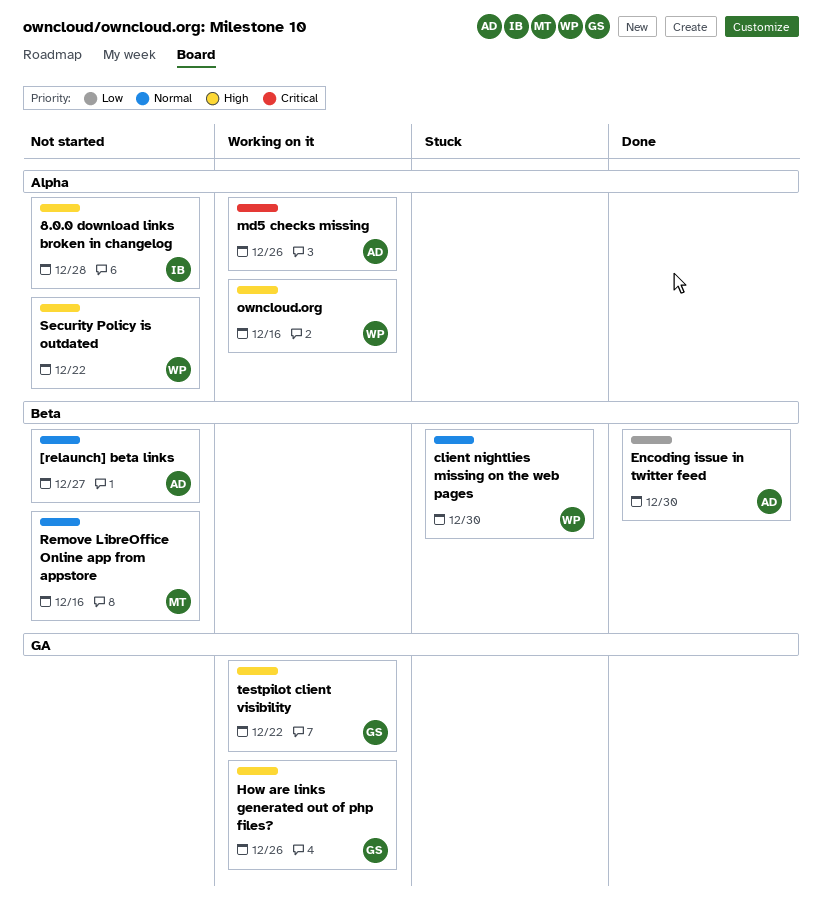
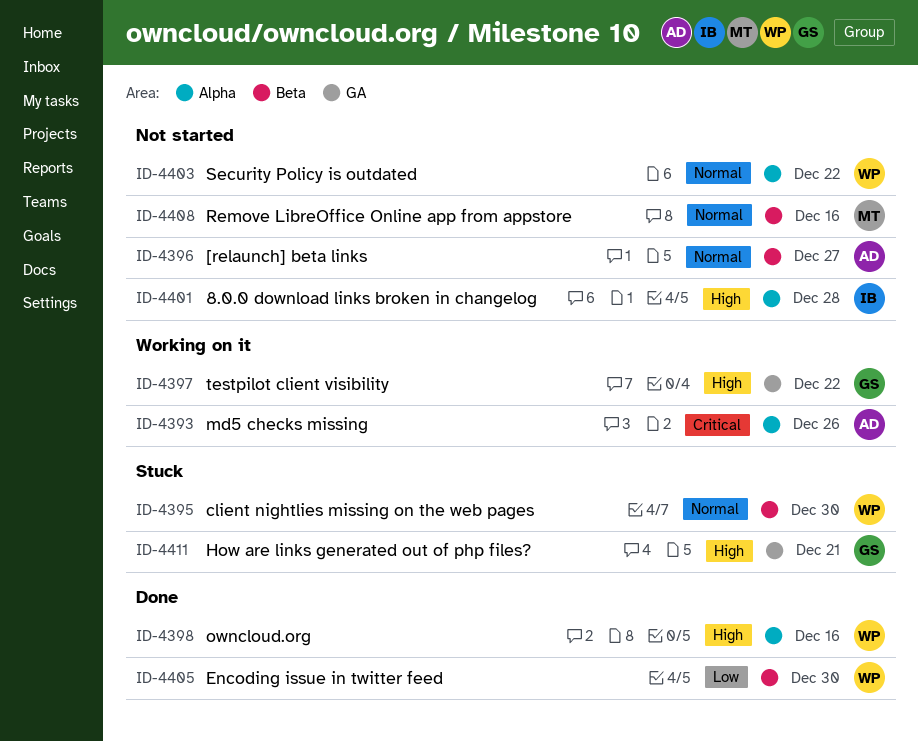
Encoding issue in twitter feed, owner: AD -> WP
How are links generated out of php files?, status: Working on it -> Stuck
How are links generated out of php files?, due: Dec 26 -> Dec 21
owncloud.org, status: Working on it -> Done
Security Policy is outdated, priority: High -> Normal

